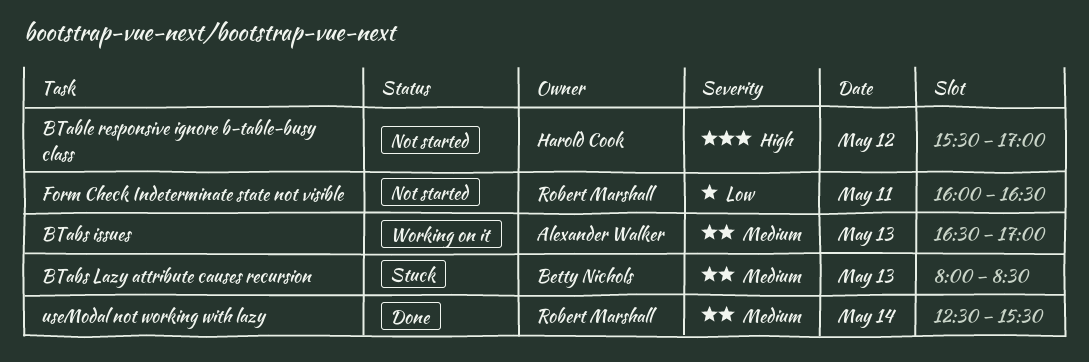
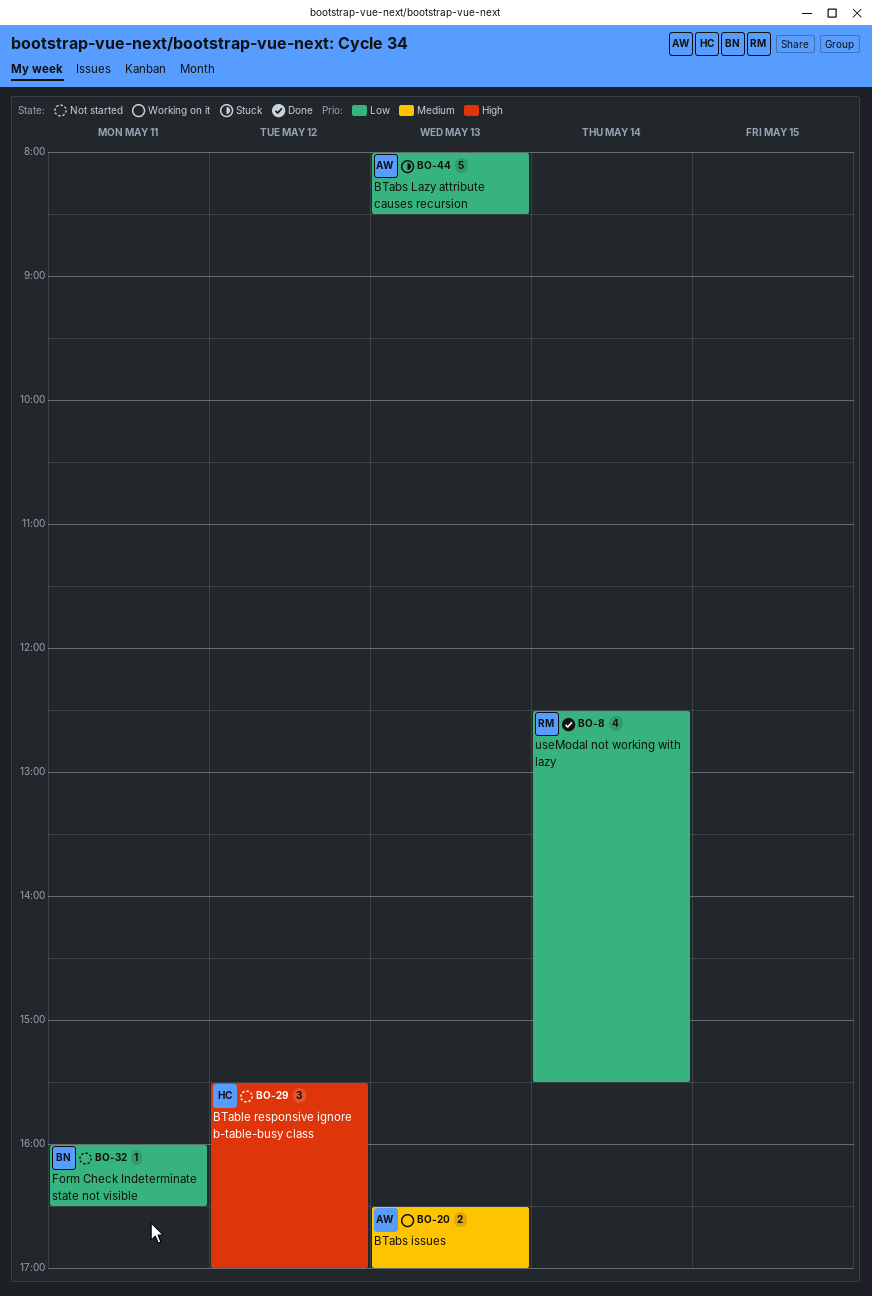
BTabs Lazy attribute causes recursion, owner: Betty Nichols -> Alexander Walker
BTabs Lazy attribute causes recursion, priority: Medium -> Low
Form Check Indeterminate state not visible, owner: Robert Marshall -> Betty Nichols
useModal not working with lazy, priority: Medium -> Low

